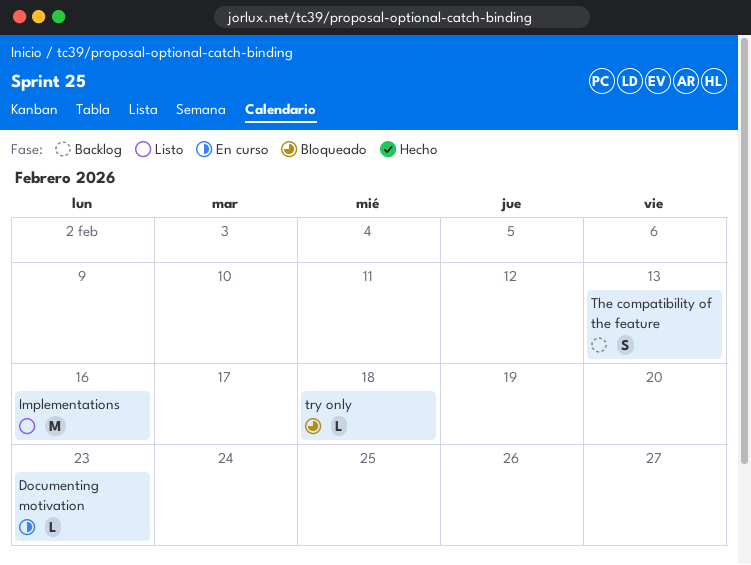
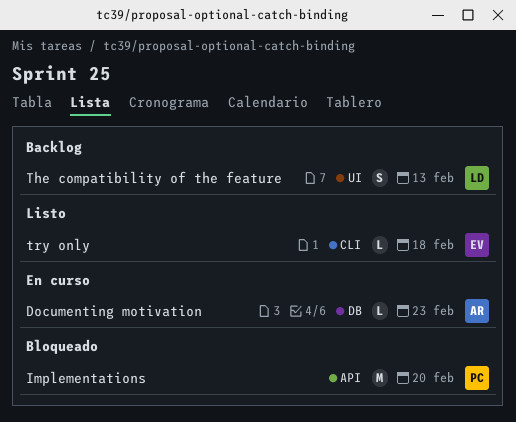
Implementations, status: Listo -> Bloqueado
Implementations, due: Feb 16 -> Feb 20
try only, status: Bloqueado -> Listo

